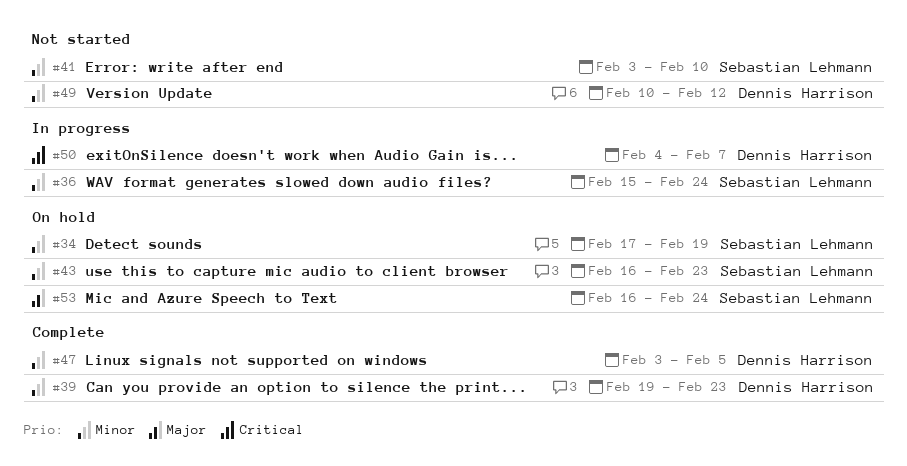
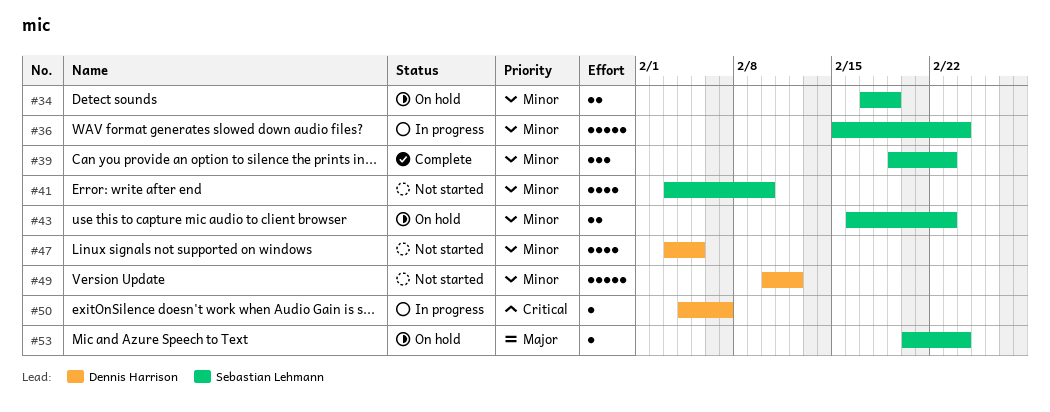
#39, owner: Dennis Harrison -> Sebastian Lehmann
#47, status: Complete -> Not started
#53, start: Feb 16 -> Feb 20

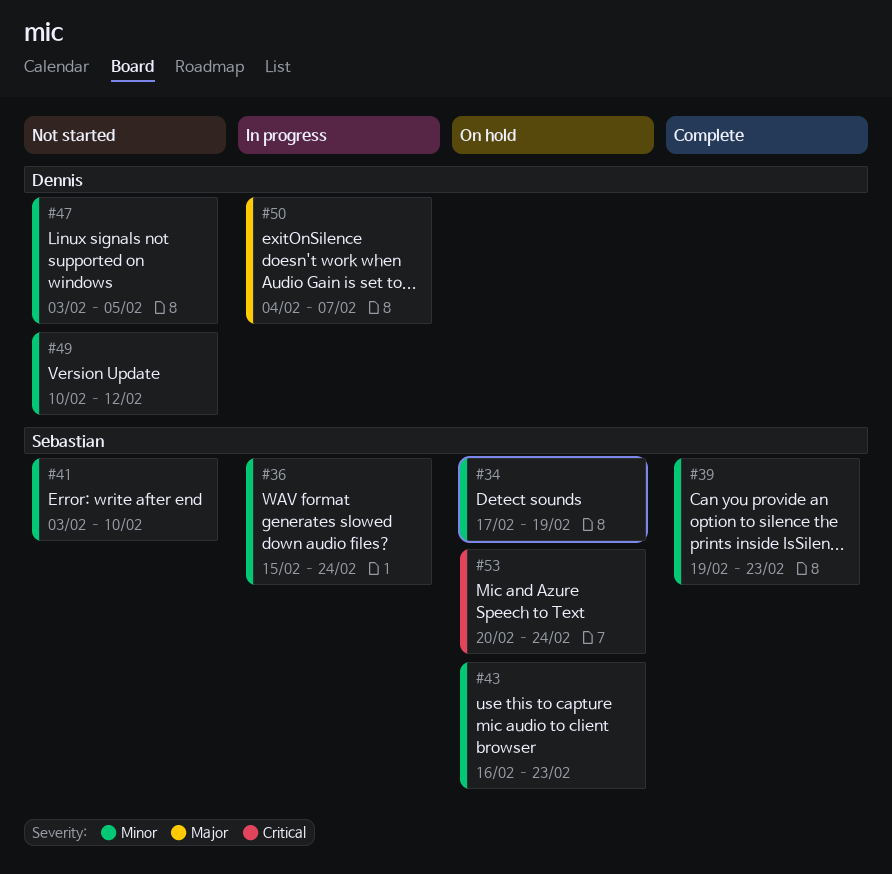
#50, priority: Critical -> Major
#53, priority: Major -> Critical

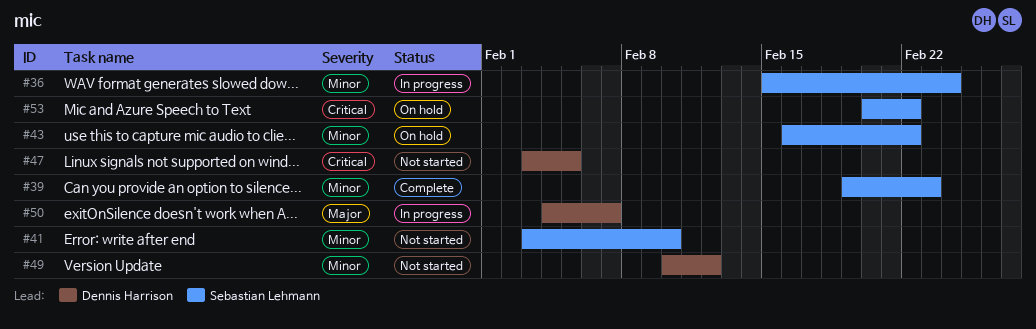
#34: present -> none
#43, due: Feb 23 -> Feb 22
#47, priority: Minor -> Critical
#53, due: Feb 24 -> Feb 22

